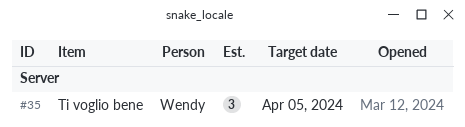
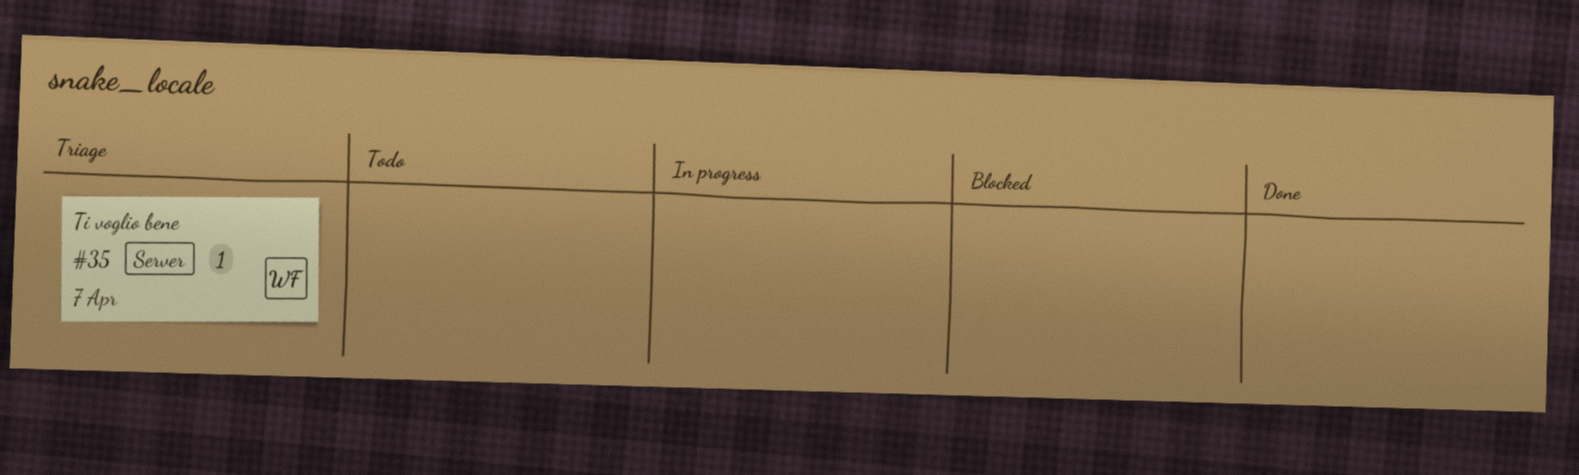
#35, estimate: 3 -> 1
#35, due: Apr 5 -> Apr 7

